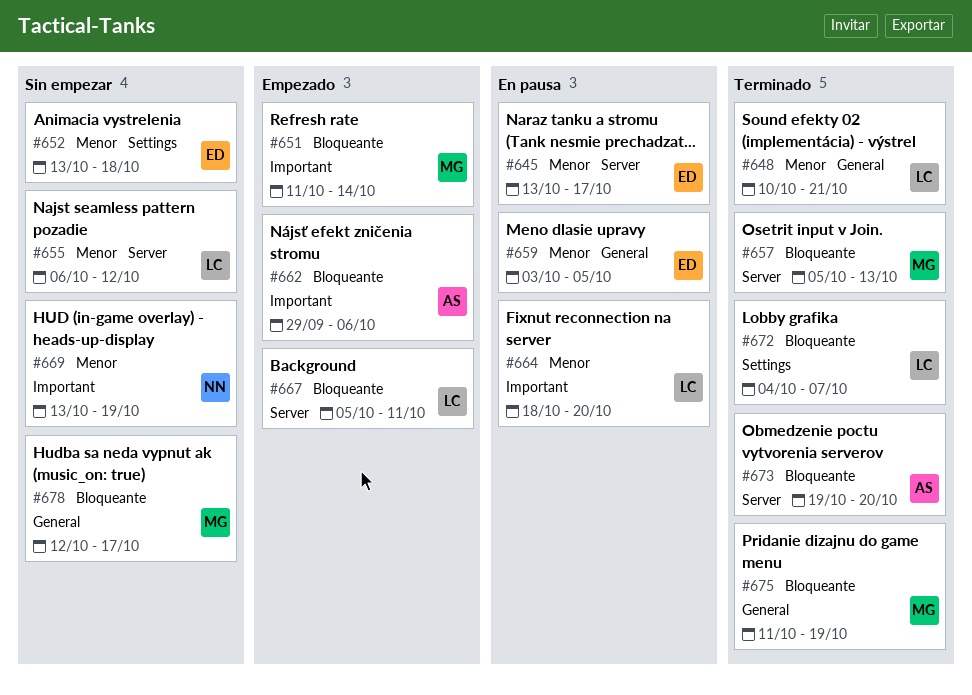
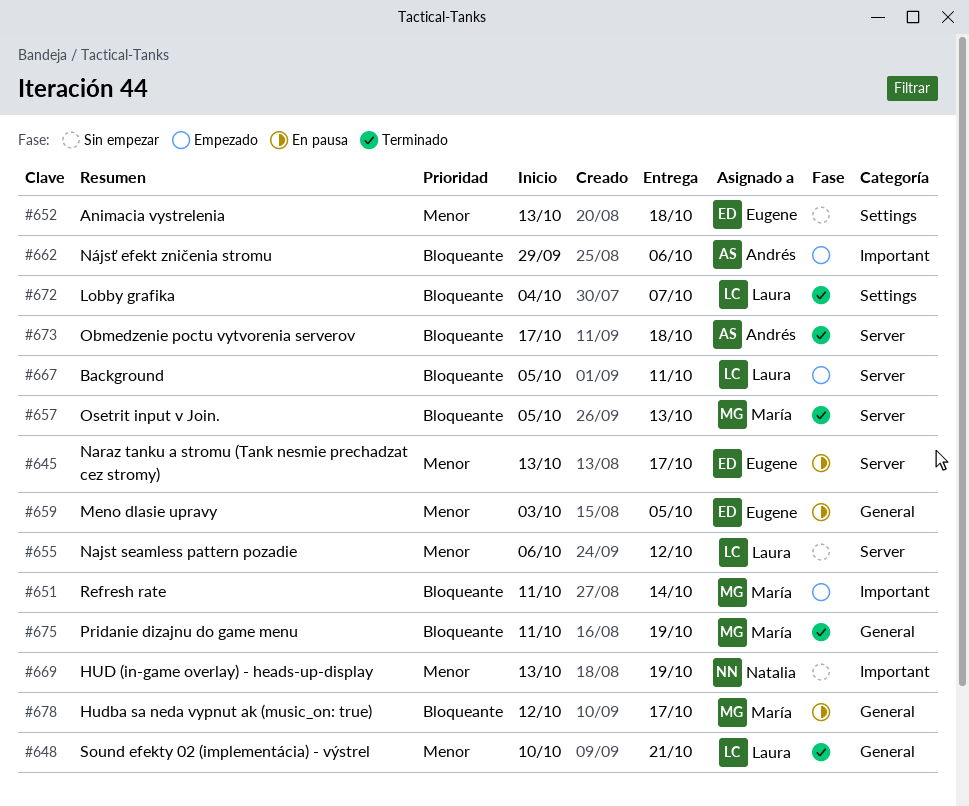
#664: present -> none
#673, start: Oct 19 -> Oct 17
#673, due: Oct 20 -> Oct 18
#678, status: Sin empezar -> En pausa

